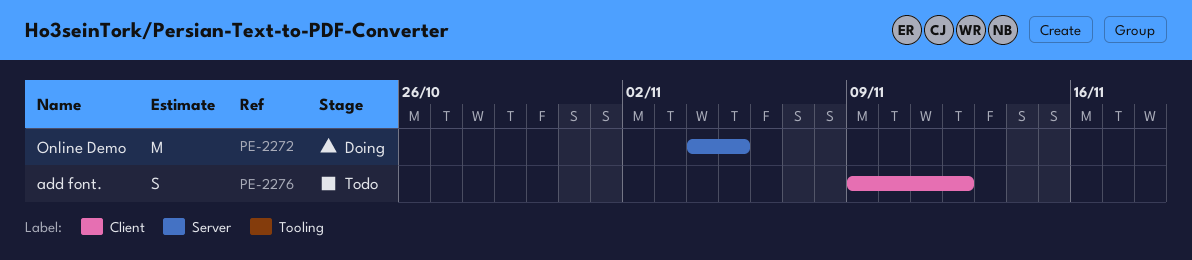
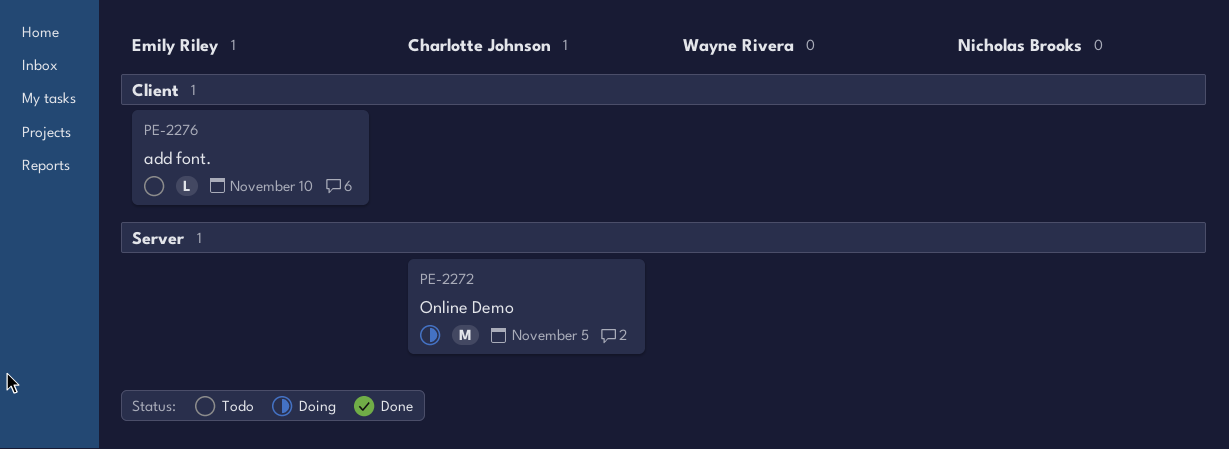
PE-2276, estimate: S -> L
PE-2276, due: Nov 12 -> Nov 10

